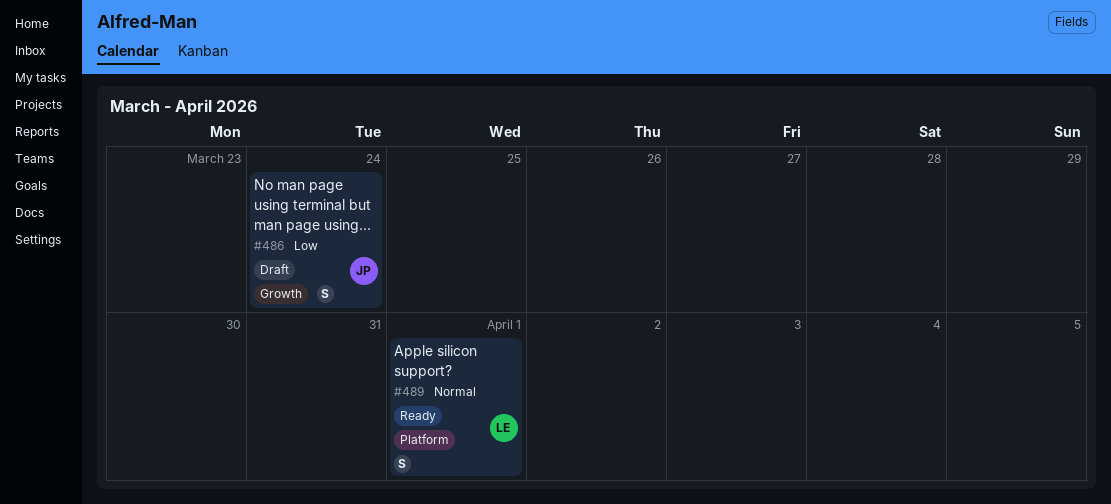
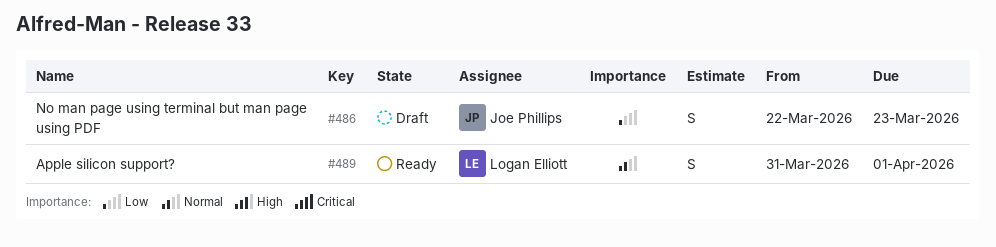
#486, due: Mar 24 -> Mar 23

